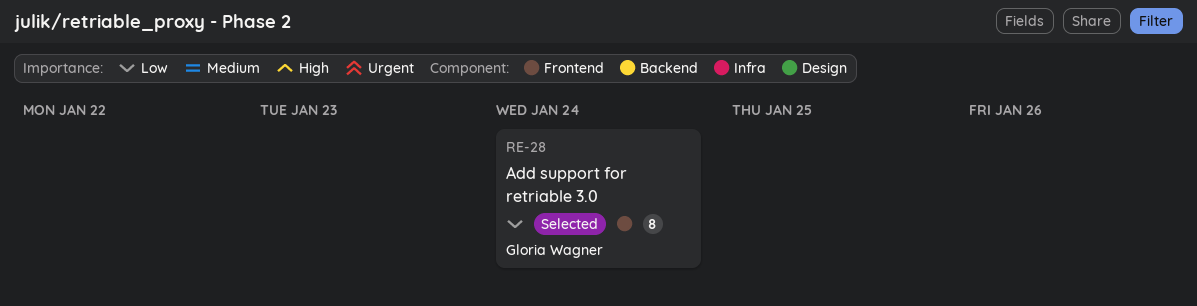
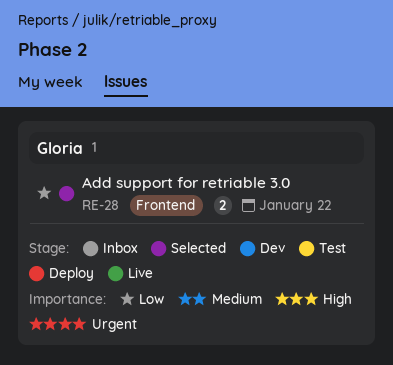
RE-28, estimate: 8 -> 2
RE-28, due: Jan 24 -> Jan 22

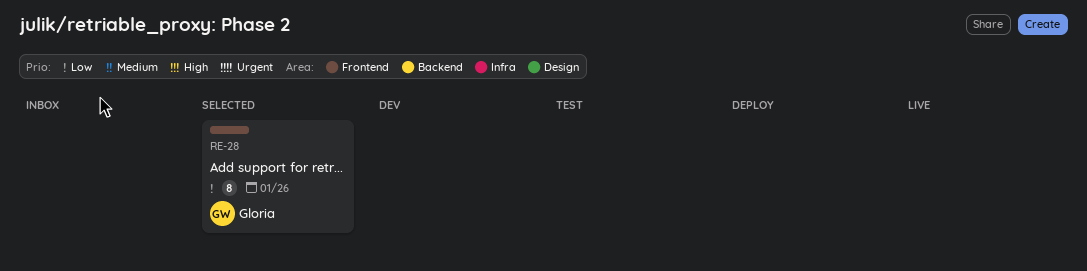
RE-28, estimate: 2 -> 8
RE-28, due: Jan 22 -> Jan 26

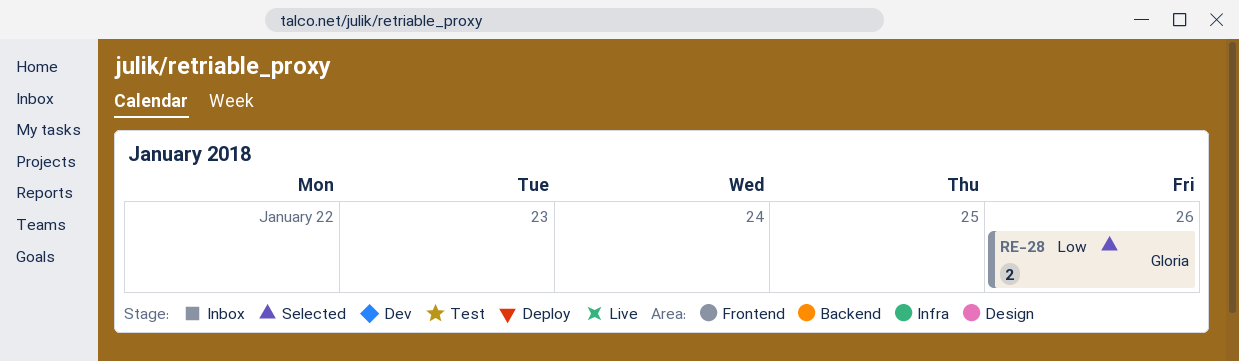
RE-28, estimate: 8 -> 2

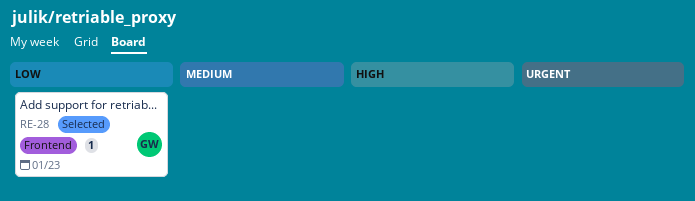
RE-28, estimate: 2 -> 1
RE-28, due: Jan 26 -> Jan 23

